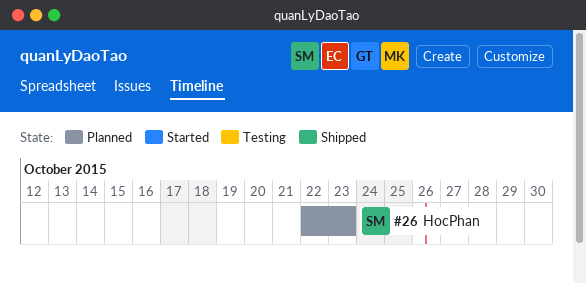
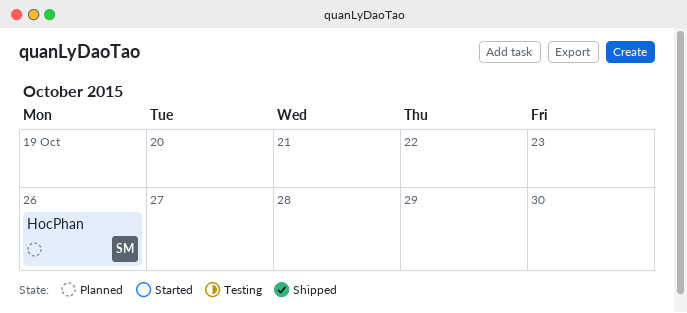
HocPhan, due: Oct 23 -> Oct 26

